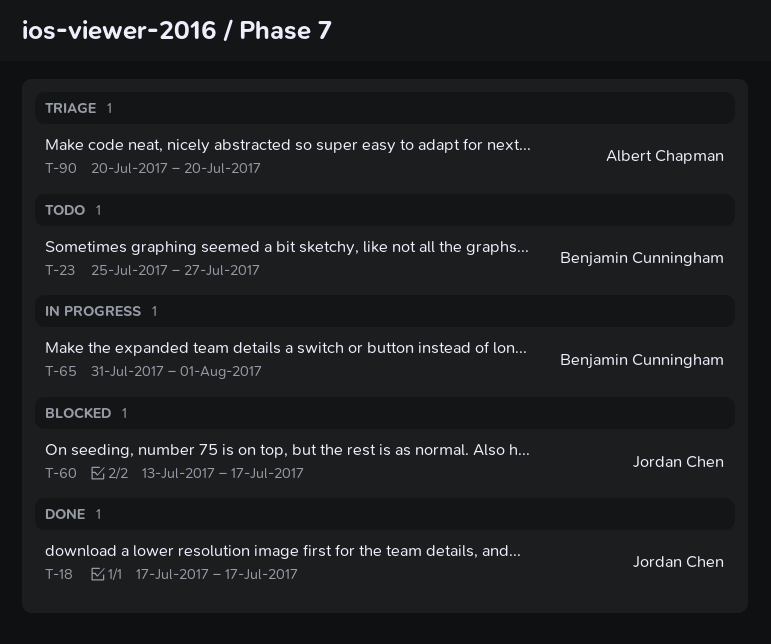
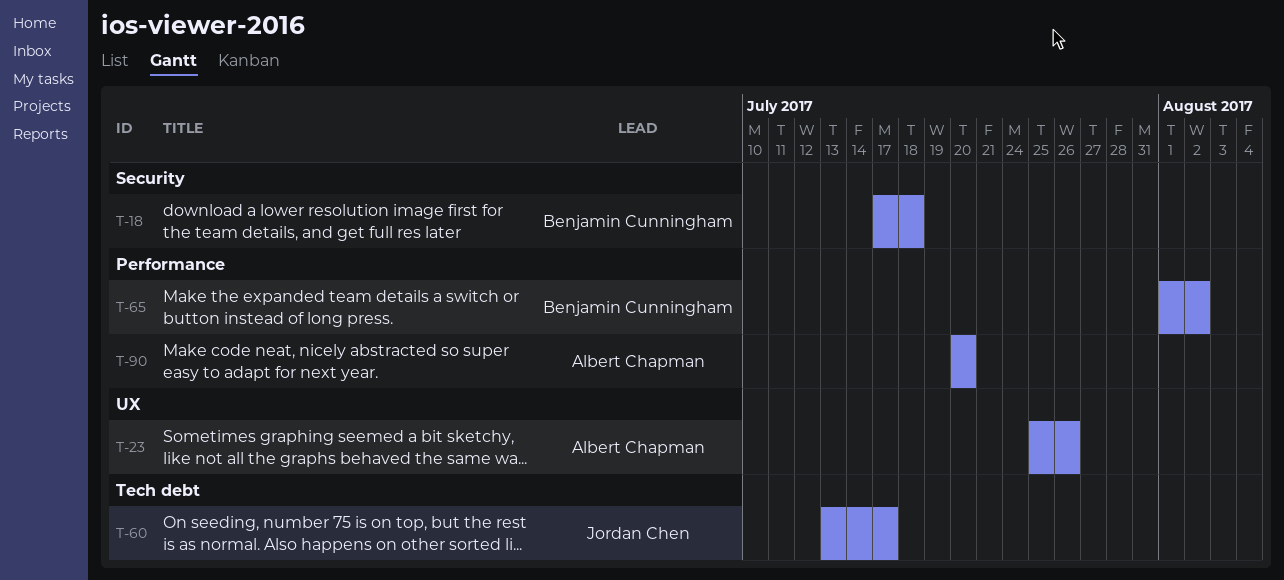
T-18, owner: Jordan Chen -> Benjamin Cunningham
T-18, due: Jul 17 -> Jul 18
T-23, owner: Benjamin Cunningham -> Albert Chapman
T-23, due: Jul 27 -> Jul 26
T-65, start: Jul 31 -> Aug 1
T-65, due: Aug 1 -> Aug 2

